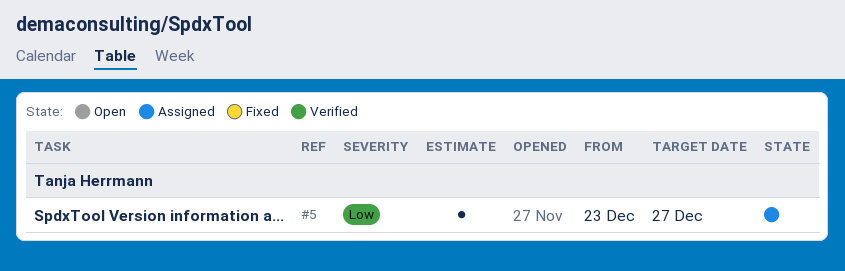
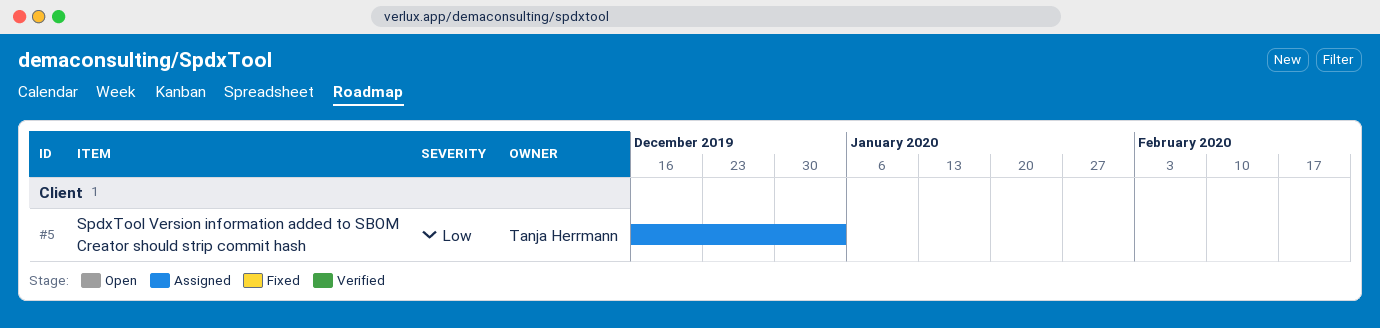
#5, start: Dec 23 -> Dec 16
#5, due: Dec 27 -> Jan 3

